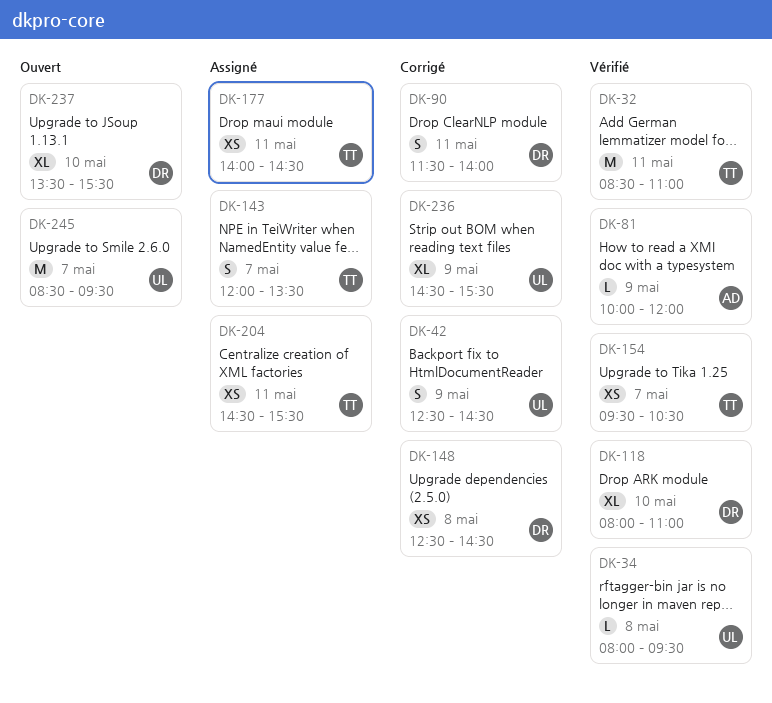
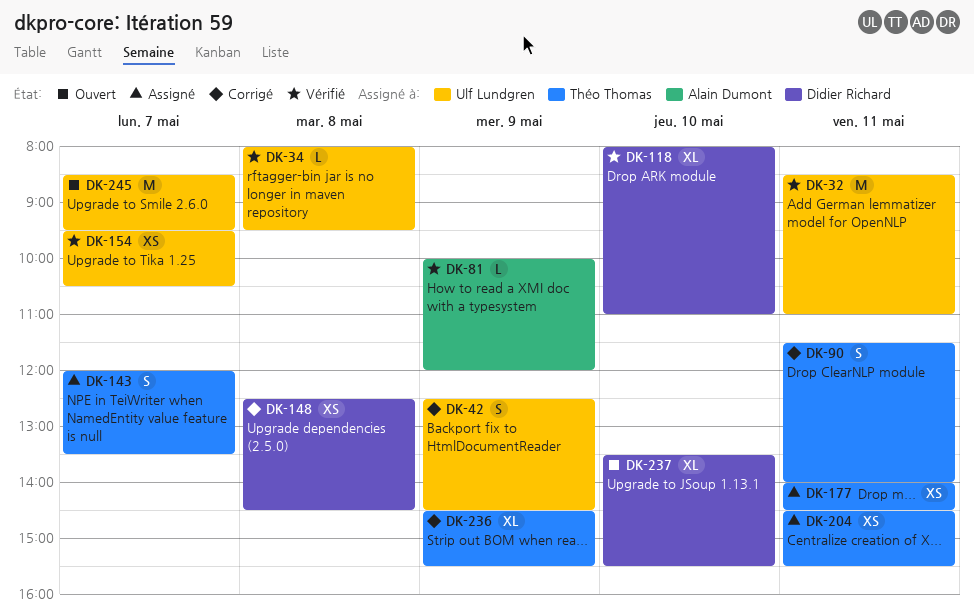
DK-32, owner: Théo Thomas -> Ulf Lundgren
DK-90, owner: Didier Richard -> Théo Thomas
DK-154, owner: Théo Thomas -> Ulf Lundgren
DK-236, owner: Ulf Lundgren -> Théo Thomas

